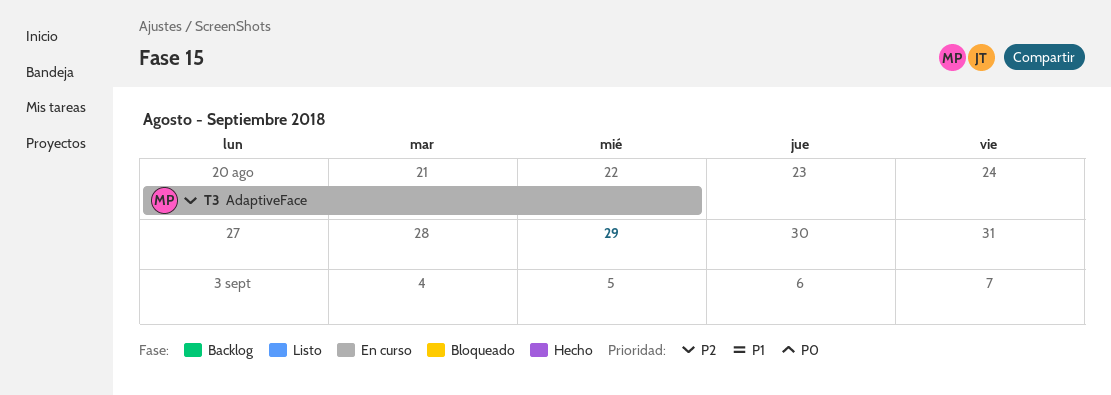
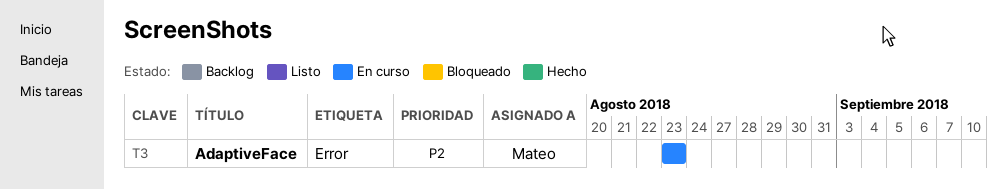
T3, start: Aug 20 -> Aug 23
T3, due: Aug 22 -> Aug 23

